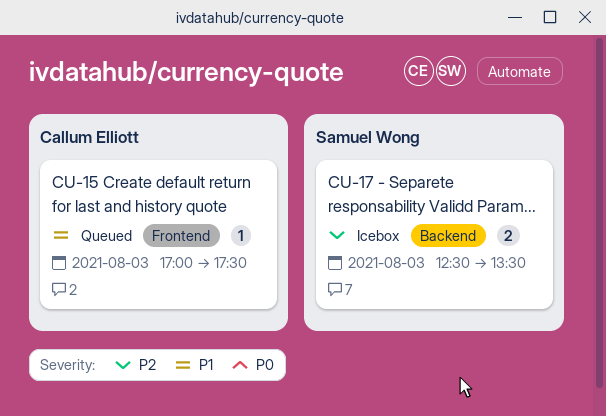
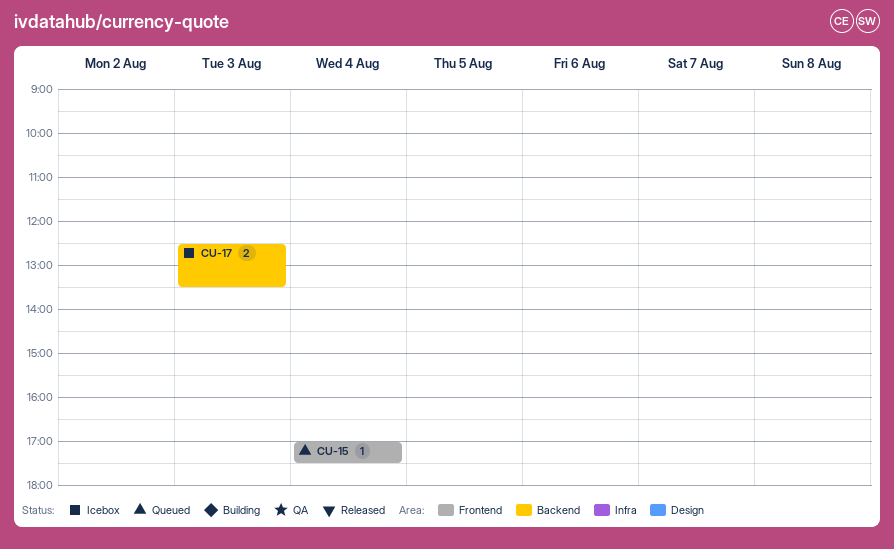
CU-15, day: Aug 3 -> Aug 4

